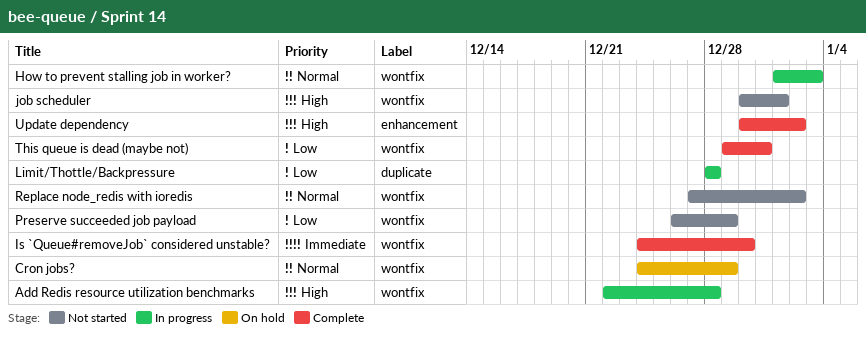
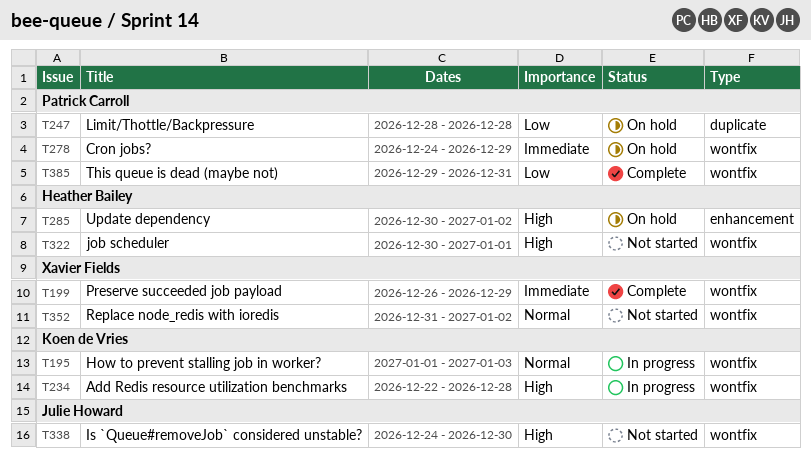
Cron jobs?, priority: Normal -> Immediate
Is `Queue#removeJob` considered unstable?, status: Complete -> Not started
Is `Queue#removeJob` considered unstable?, priority: Immediate -> High
Limit/Thottle/Backpressure, status: In progress -> On hold
Preserve succeeded job payload, status: Not started -> Complete
Preserve succeeded job payload, priority: Low -> Immediate
Replace node_redis with ioredis, start: Dec 27 -> Dec 31
Update dependency, status: Complete -> On hold

